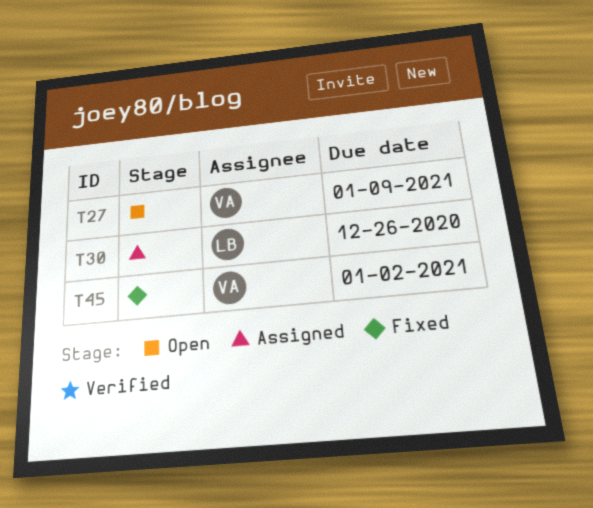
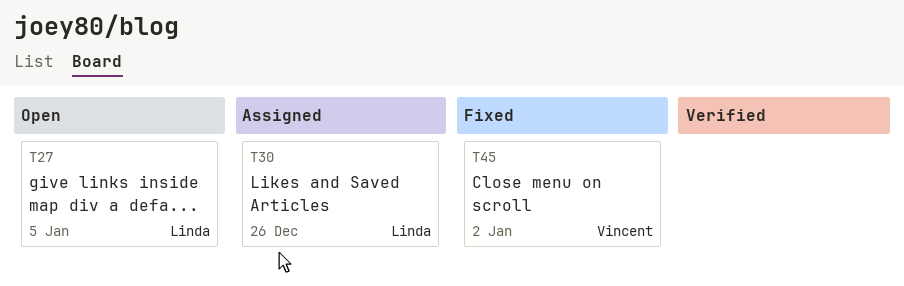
T27, owner: Vincent -> Linda
T27, due: Jan 9 -> Jan 5

